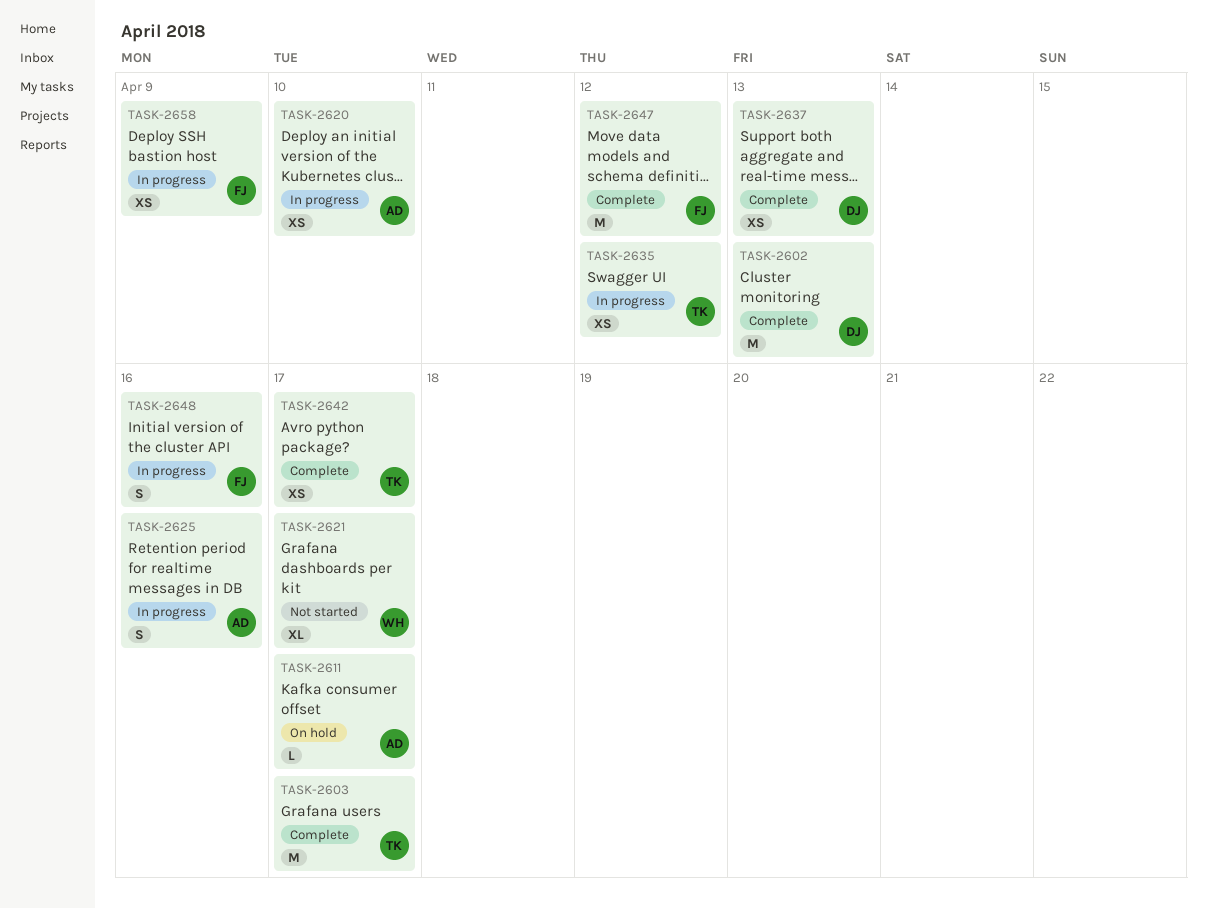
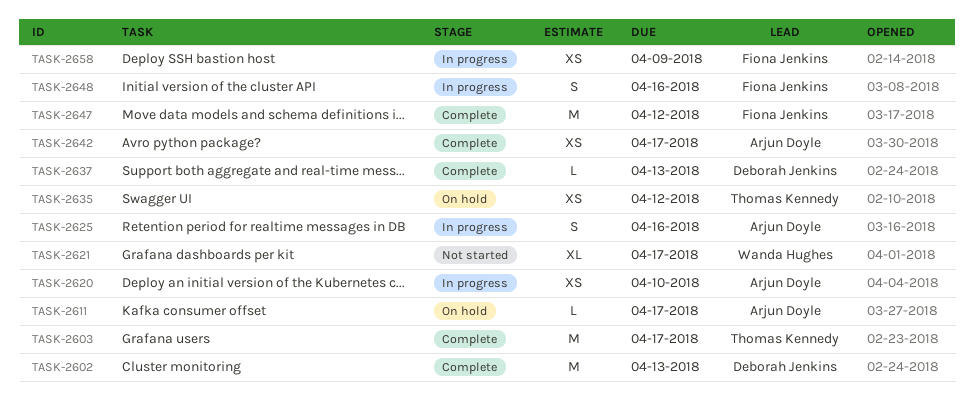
TASK-2635, status: In progress -> On hold
TASK-2637, estimate: XS -> L
TASK-2642, owner: Thomas Kennedy -> Arjun Doyle

